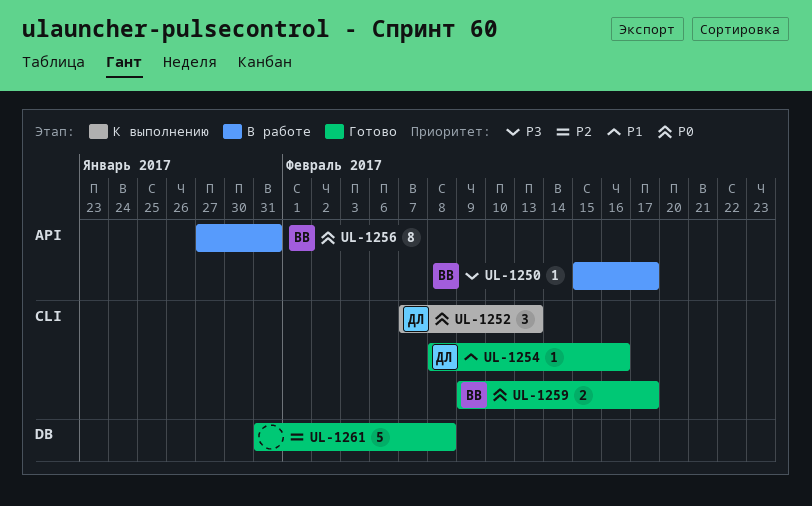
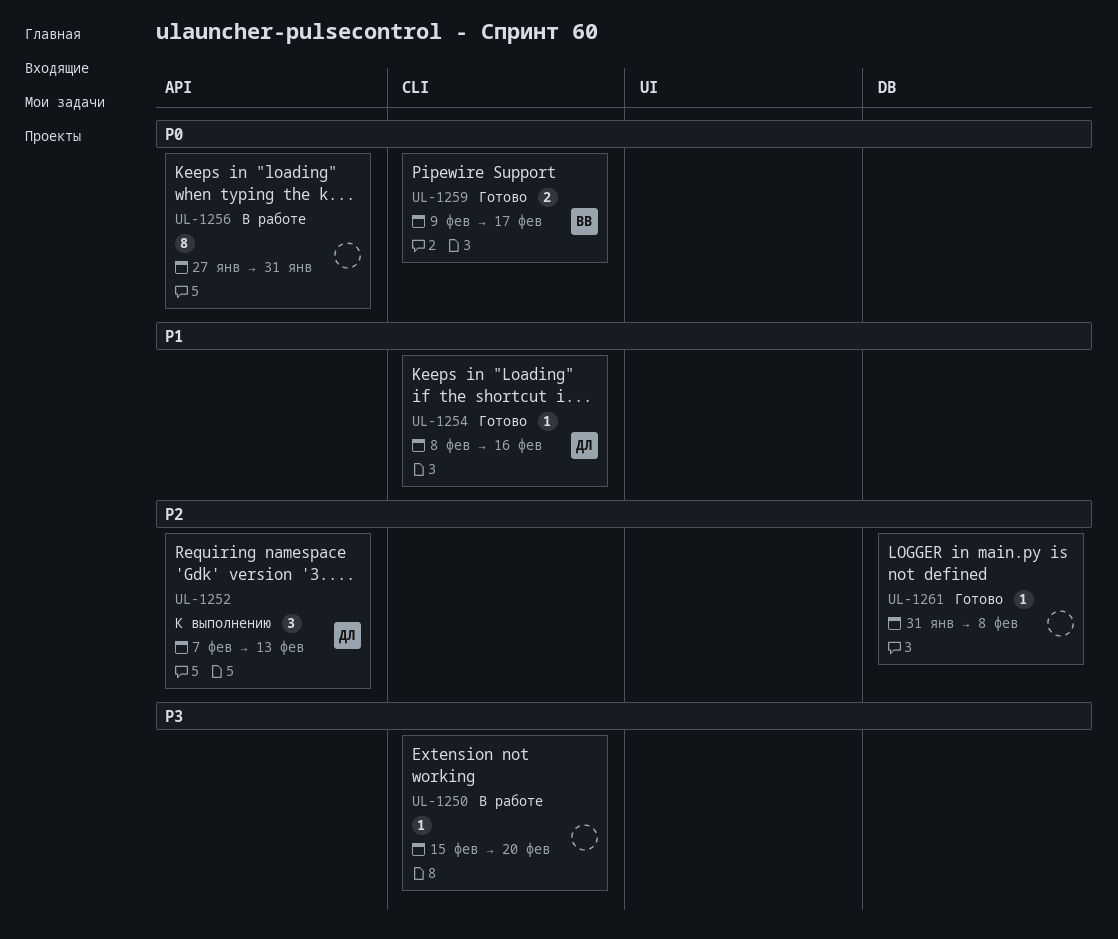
UL-1250, owner: ВВ -> none
UL-1250, label: API -> CLI
UL-1250, due: Feb 17 -> Feb 20
UL-1252, priority: P0 -> P2
UL-1252, label: CLI -> API
UL-1256, owner: ВВ -> none
UL-1261, estimate: 5 -> 1

